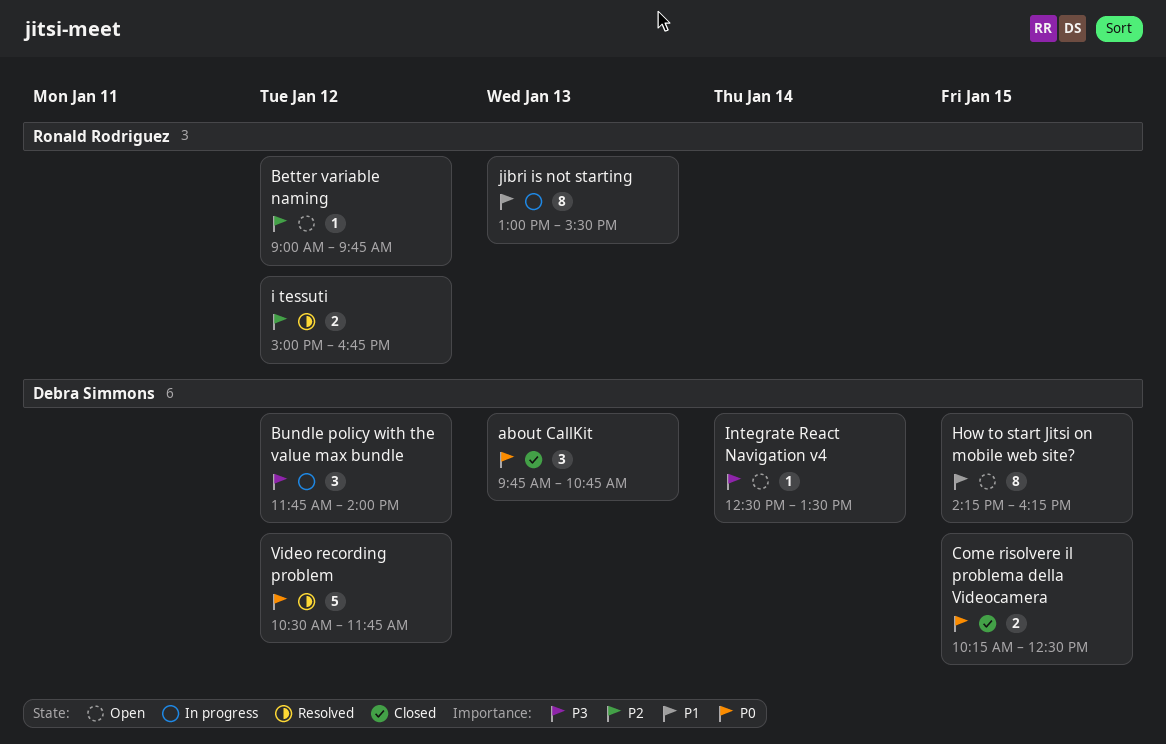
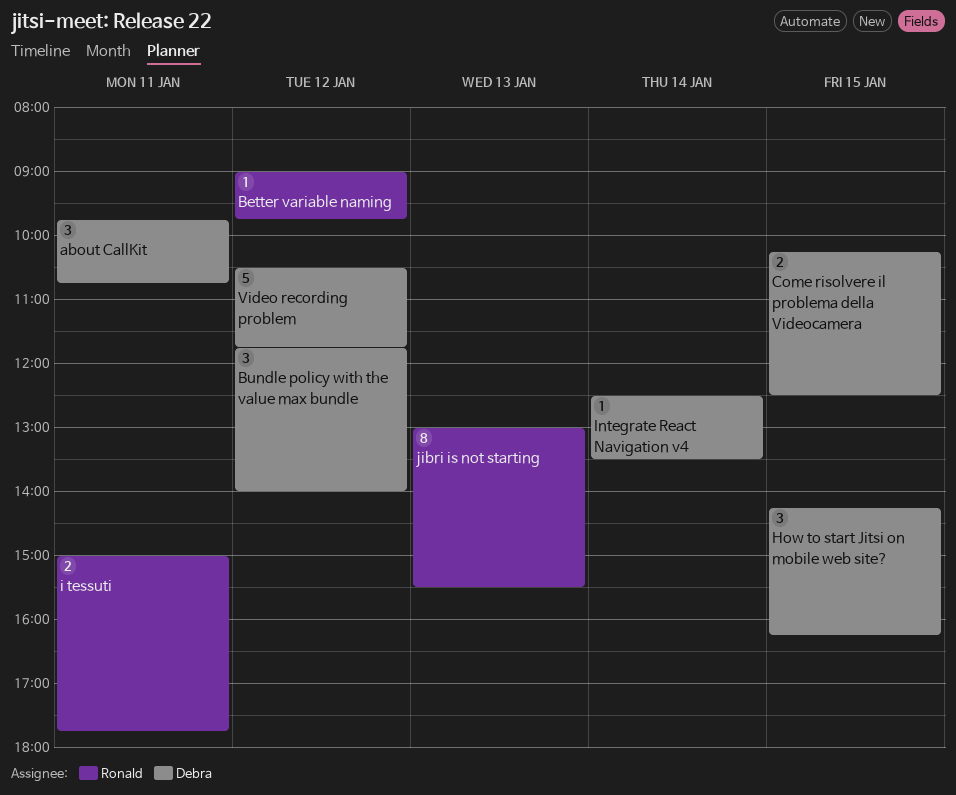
about CallKit, day: Jan 13 -> Jan 11
How to start Jitsi on mobile web site?, estimate: 8 -> 3
i tessuti, day: Jan 12 -> Jan 11
i tessuti, ends: 16:45 -> 17:45

